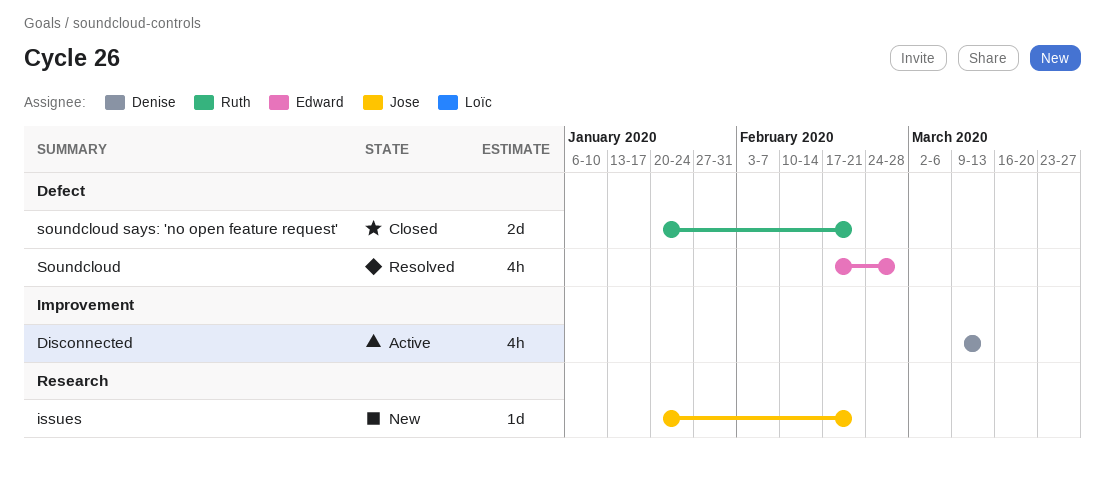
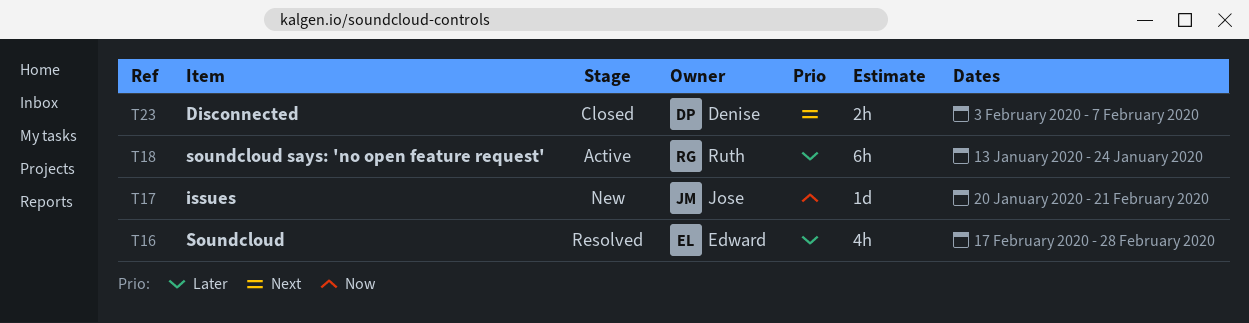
Disconnected, status: Active -> Closed
Disconnected, estimate: 4h -> 2h
Disconnected, start: Mar 9 -> Feb 3
Disconnected, due: Mar 13 -> Feb 7
soundcloud says: 'no open feature request', status: Closed -> Active
soundcloud says: 'no open feature request', estimate: 2d -> 6h
soundcloud says: 'no open feature request', start: Jan 20 -> Jan 13
soundcloud says: 'no open feature request', due: Feb 21 -> Jan 24

